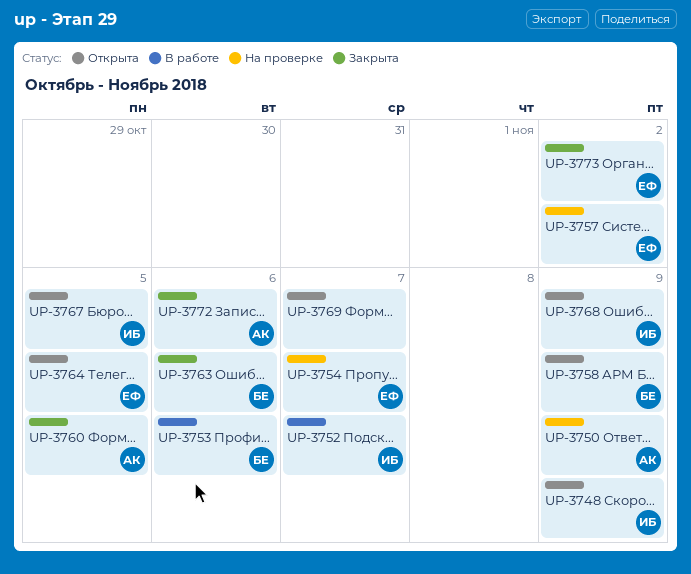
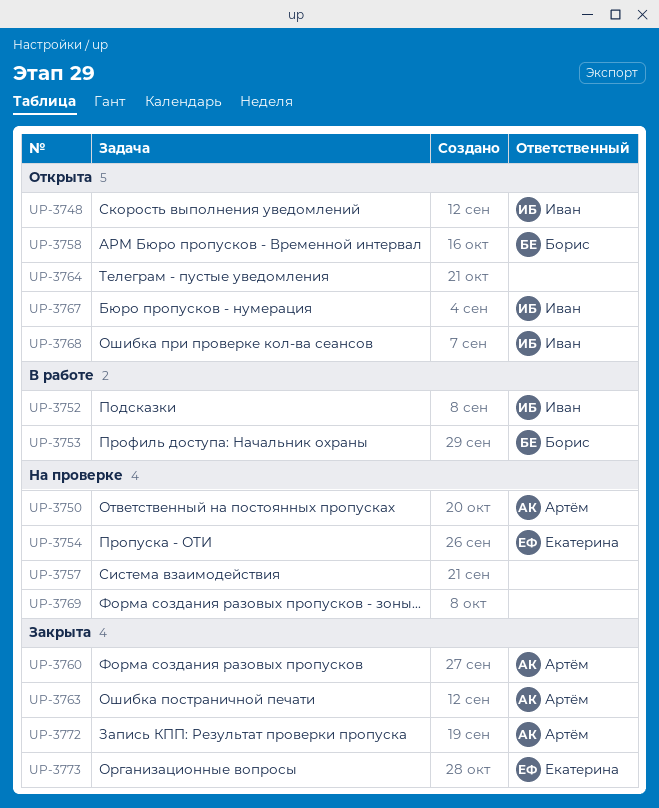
UP-3757, owner: Екатерина -> none
UP-3763, owner: Борис -> Артём
UP-3764, owner: Екатерина -> none
UP-3769, status: Открыта -> На проверке

